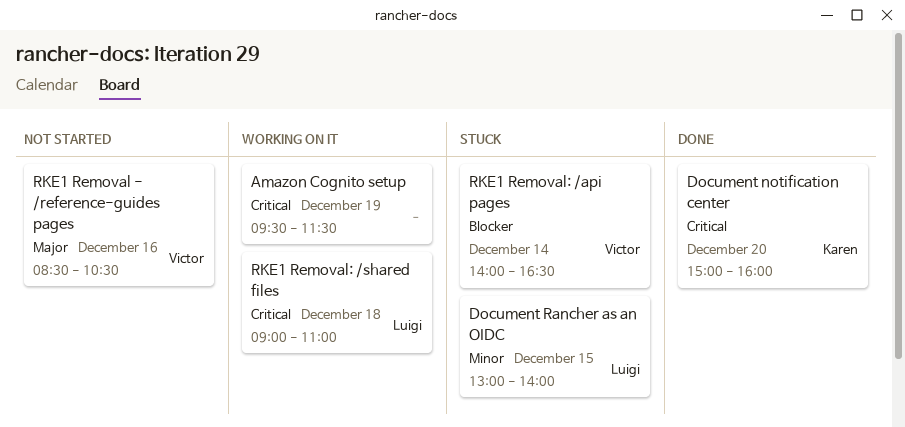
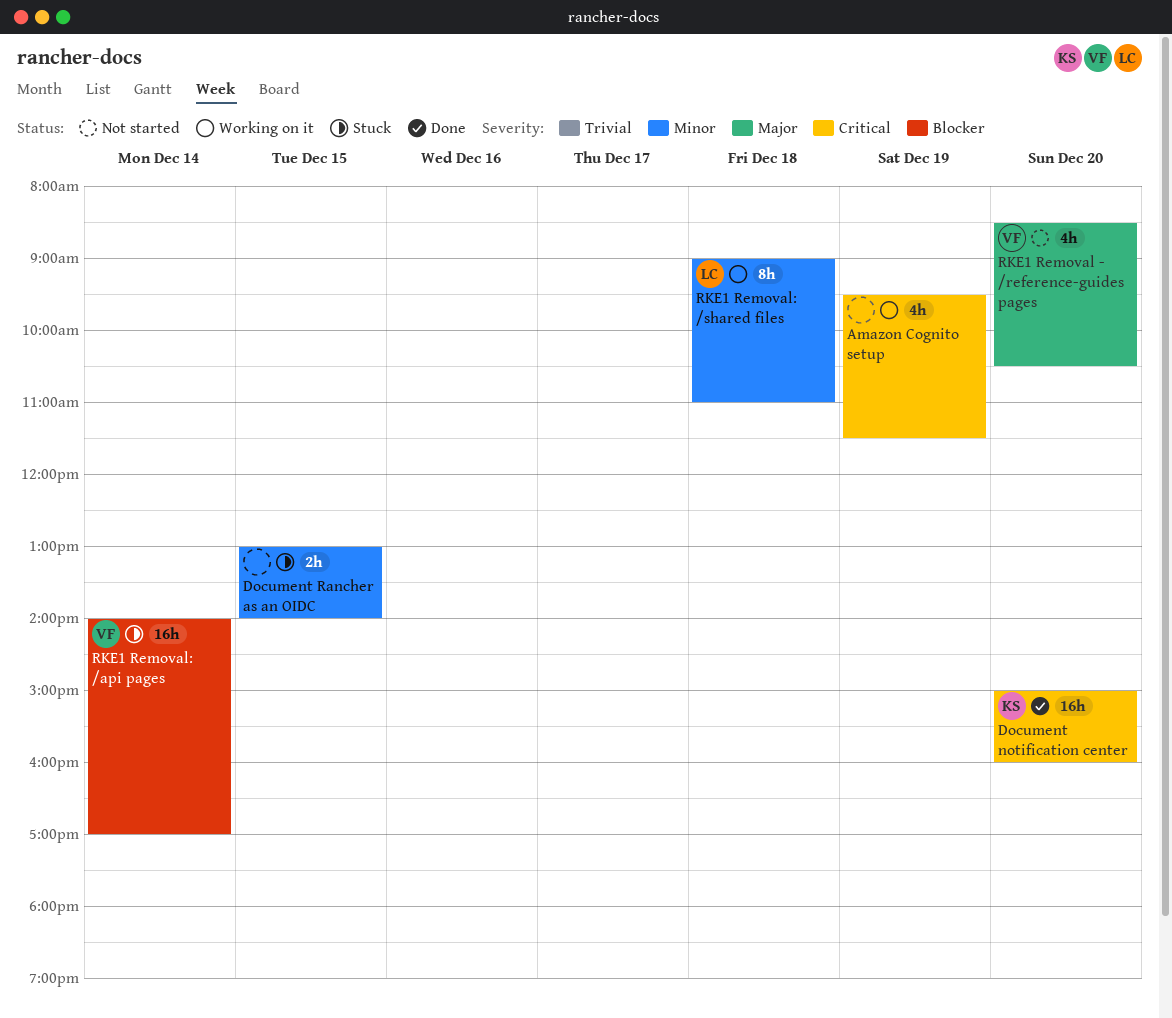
Document Rancher as an OIDC, owner: Luigi -> none
RKE1 Removal - /reference-guides pages, day: Dec 16 -> Dec 20
RKE1 Removal: /api pages, ends: 16:30 -> 17:00
RKE1 Removal: /shared files, priority: Critical -> Minor

